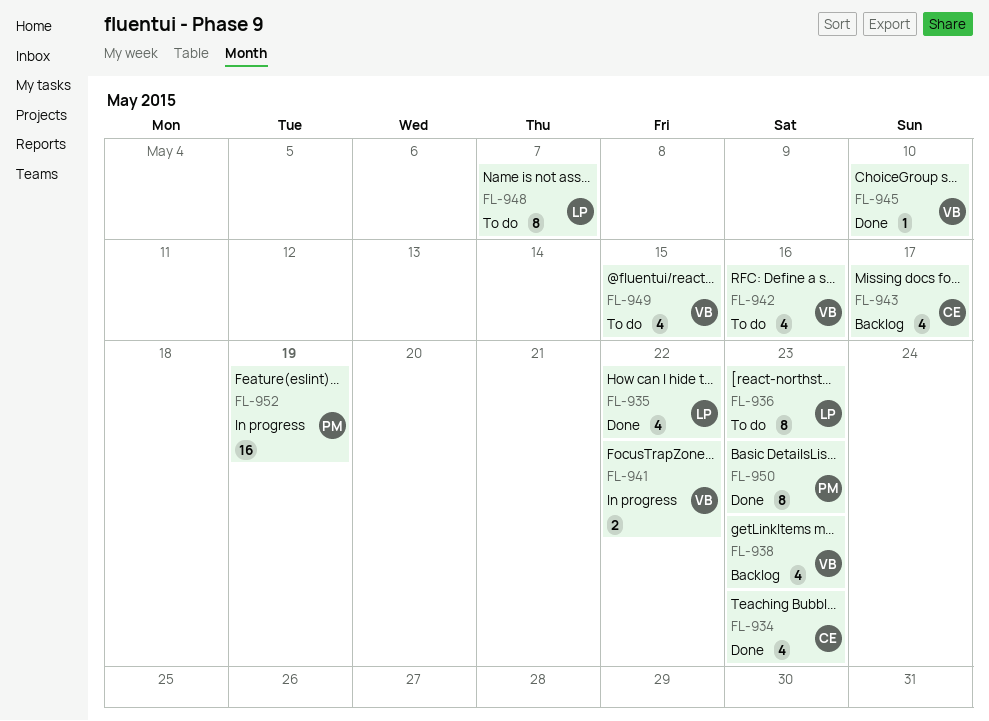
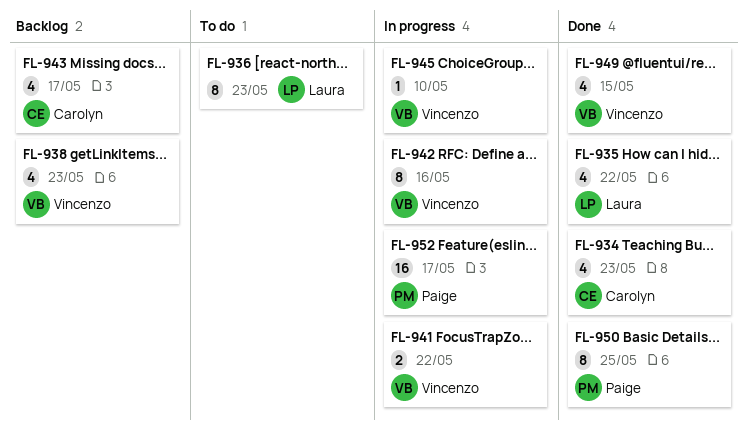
FL-942, status: To do -> In progress
FL-942, estimate: 4 -> 8
FL-945, status: Done -> In progress
FL-948: present -> none
FL-949, status: To do -> Done
FL-950, due: May 23 -> May 25
FL-952, due: May 19 -> May 17

